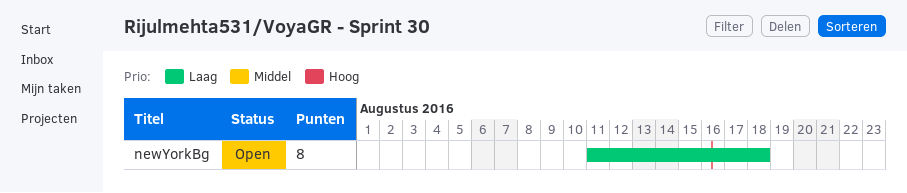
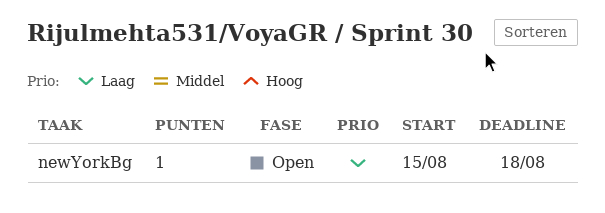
newYorkBg, estimate: 8 -> 1
newYorkBg, start: Aug 11 -> Aug 15

